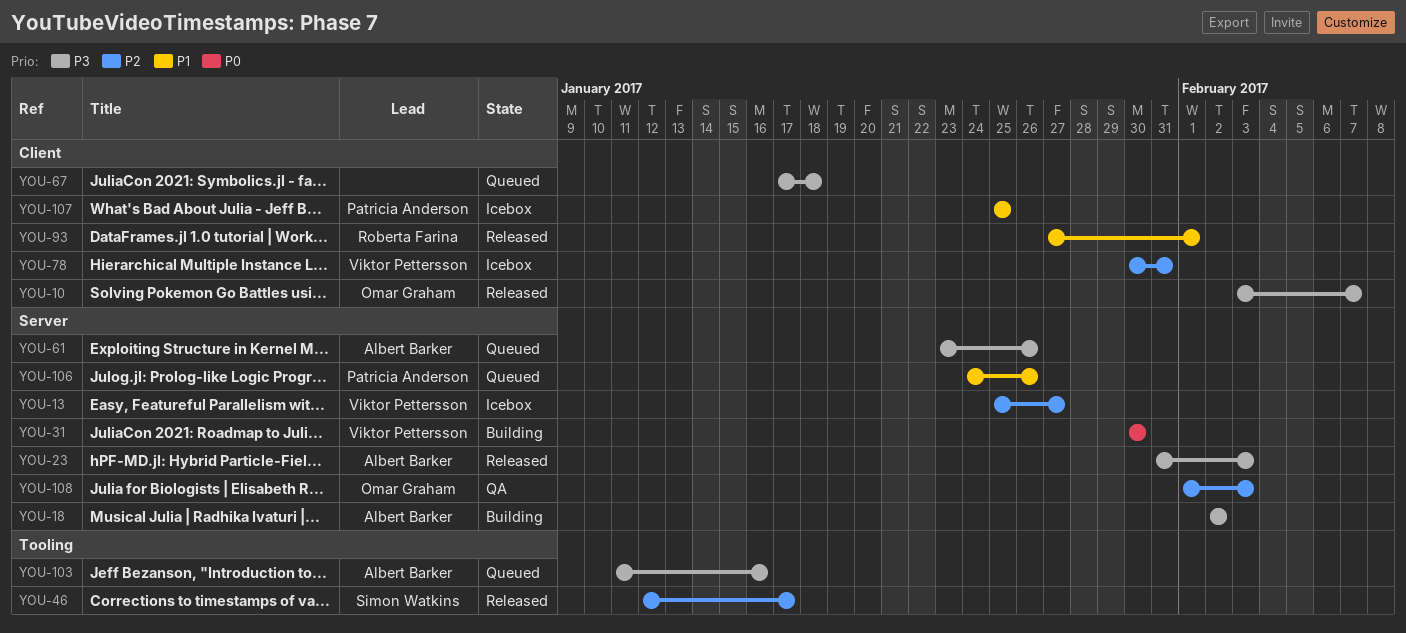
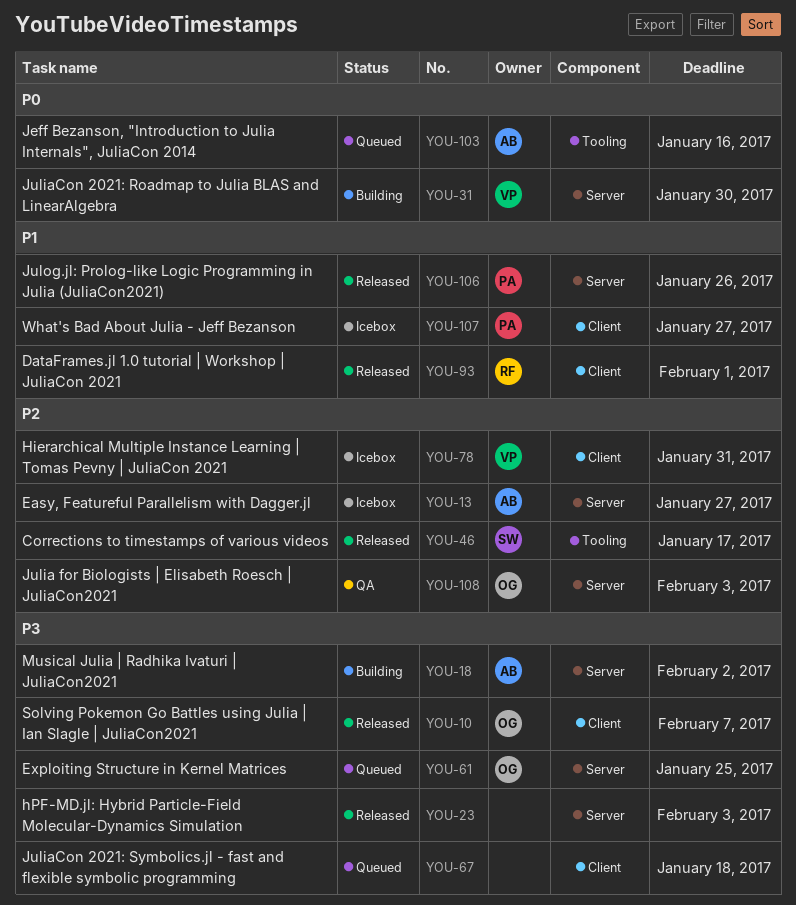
YOU-13, owner: Viktor Pettersson -> Albert Barker
YOU-23, owner: Albert Barker -> none
YOU-61, owner: Albert Barker -> Omar Graham
YOU-61, due: Jan 26 -> Jan 25
YOU-103, priority: P3 -> P0
YOU-106, status: Queued -> Released
YOU-107, due: Jan 25 -> Jan 27

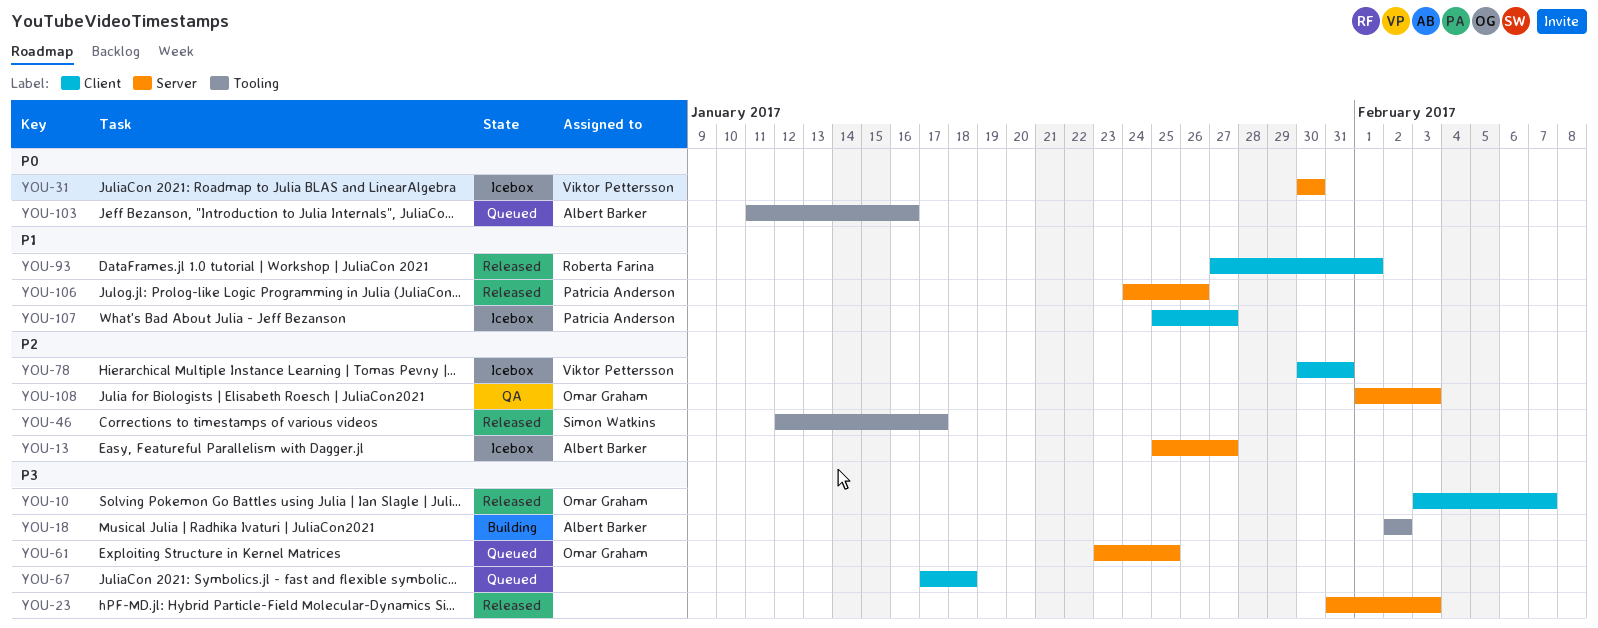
YOU-18, label: Server -> Tooling
YOU-31, status: Building -> Icebox

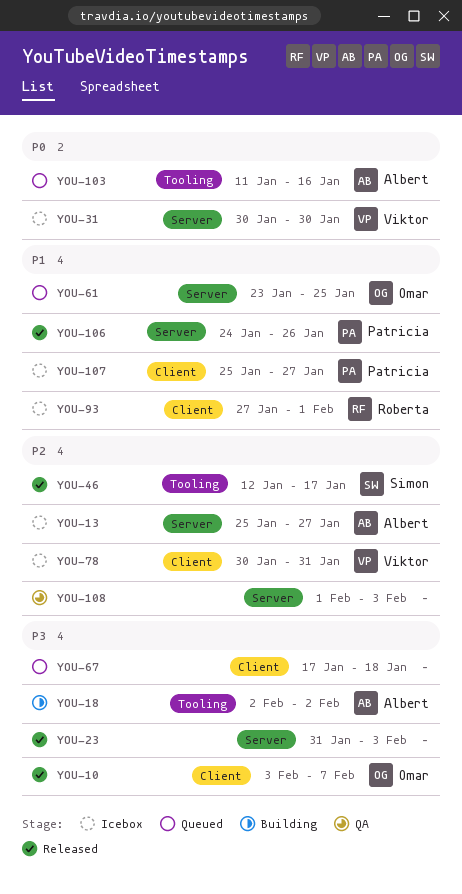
YOU-61, priority: P3 -> P1
YOU-93, status: Released -> Icebox
YOU-108, owner: Omar Graham -> none

